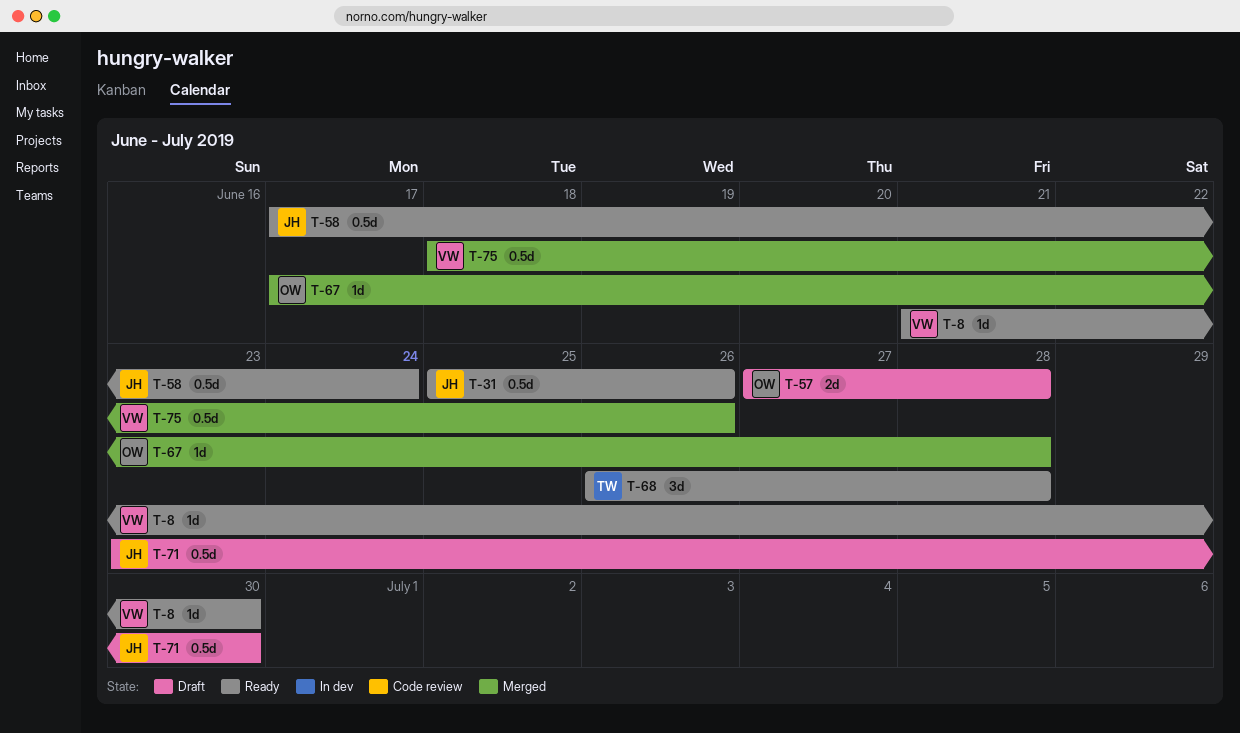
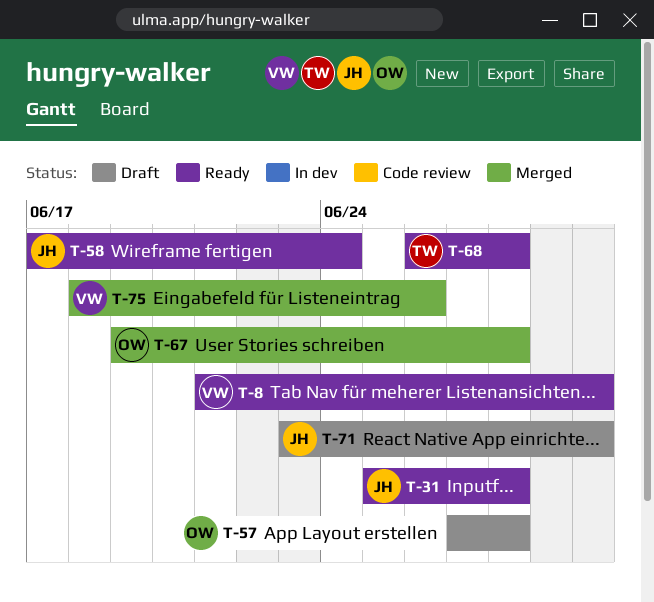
T-31, due: Jun 26 -> Jun 28
T-67, start: Jun 17 -> Jun 19

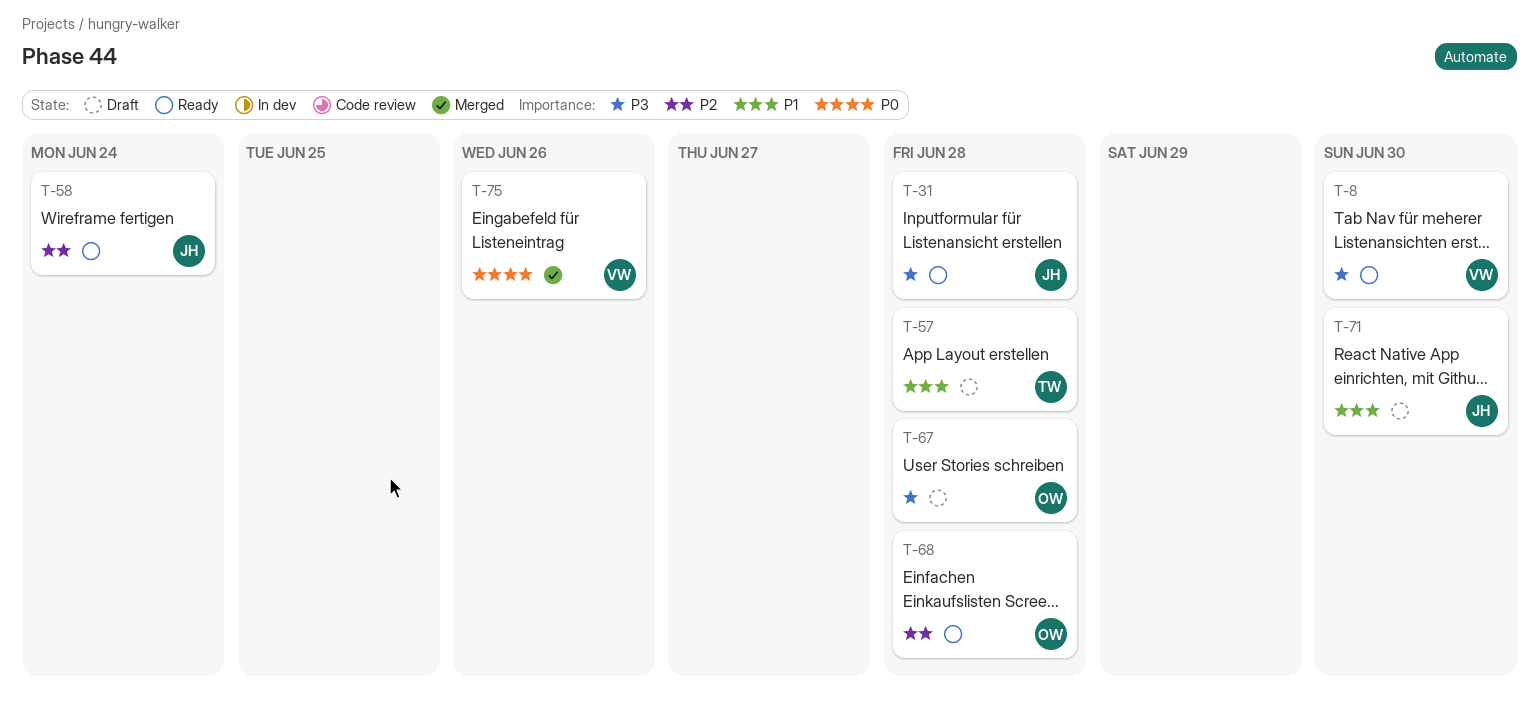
T-57, owner: OW -> TW
T-67, status: Merged -> Draft
T-68, owner: TW -> OW

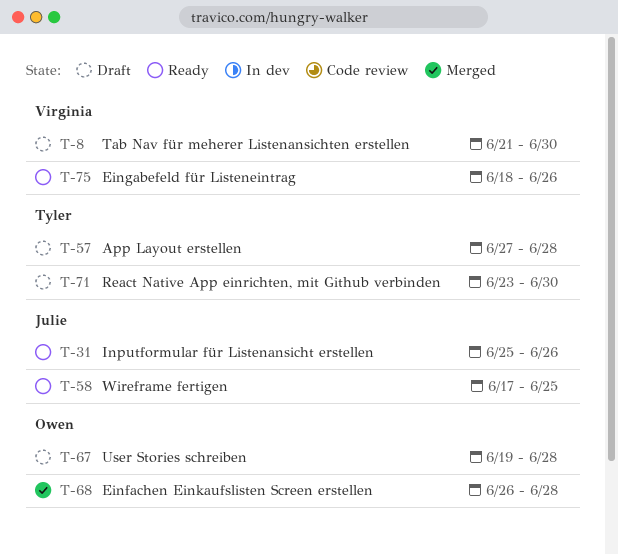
T-8, status: Ready -> Draft
T-31, due: Jun 28 -> Jun 26
T-58, due: Jun 24 -> Jun 25
T-68, status: Ready -> Merged
T-71, owner: Julie -> Tyler
T-75, status: Merged -> Ready

